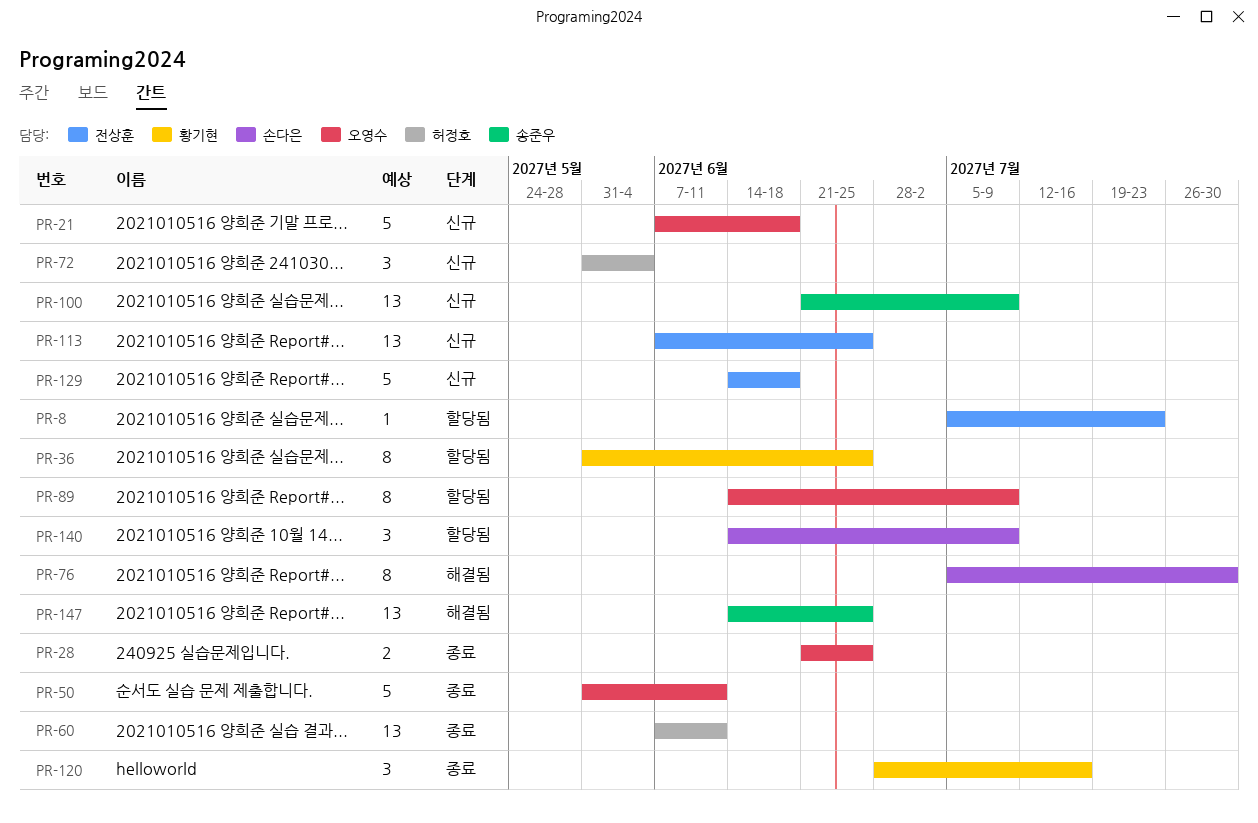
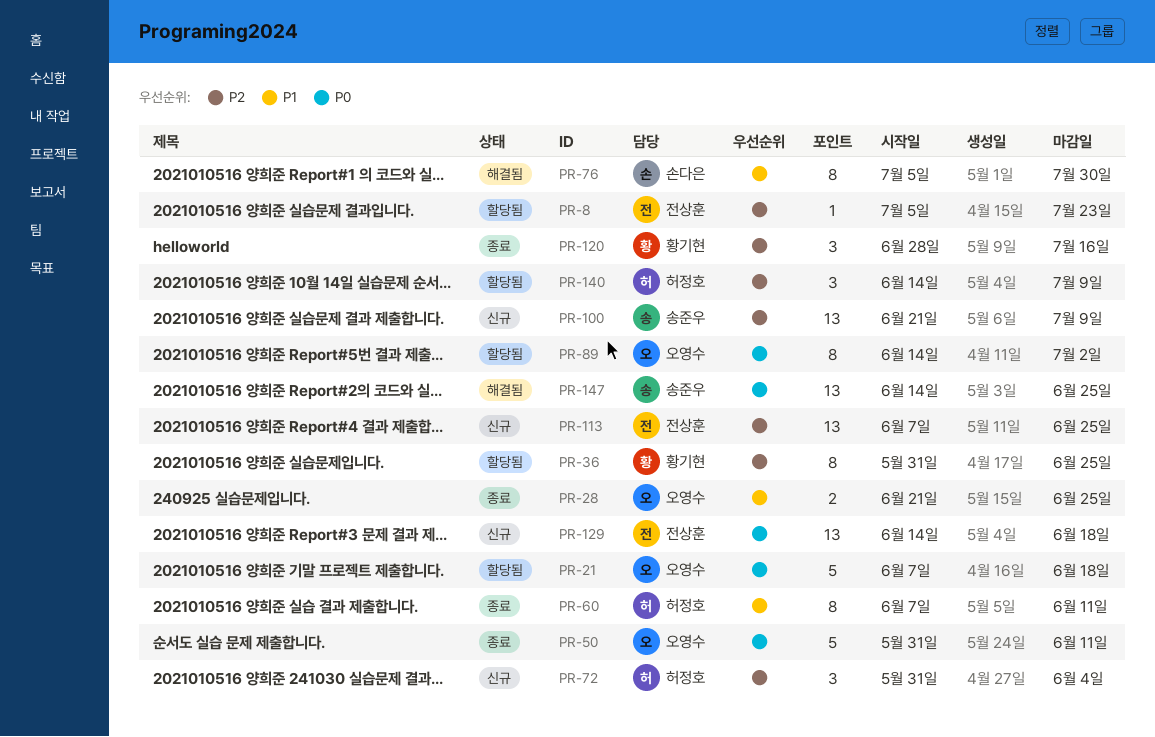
PR-21, status: 신규 -> 할당됨
PR-60, estimate: 13 -> 8
PR-89, due: Jul 9 -> Jul 2
PR-129, estimate: 5 -> 13
PR-140, owner: 손다은 -> 허정호

